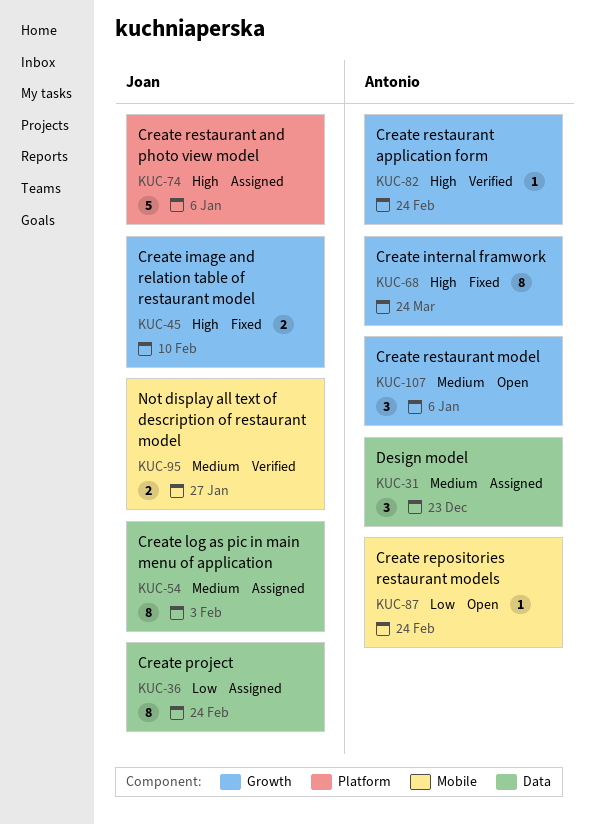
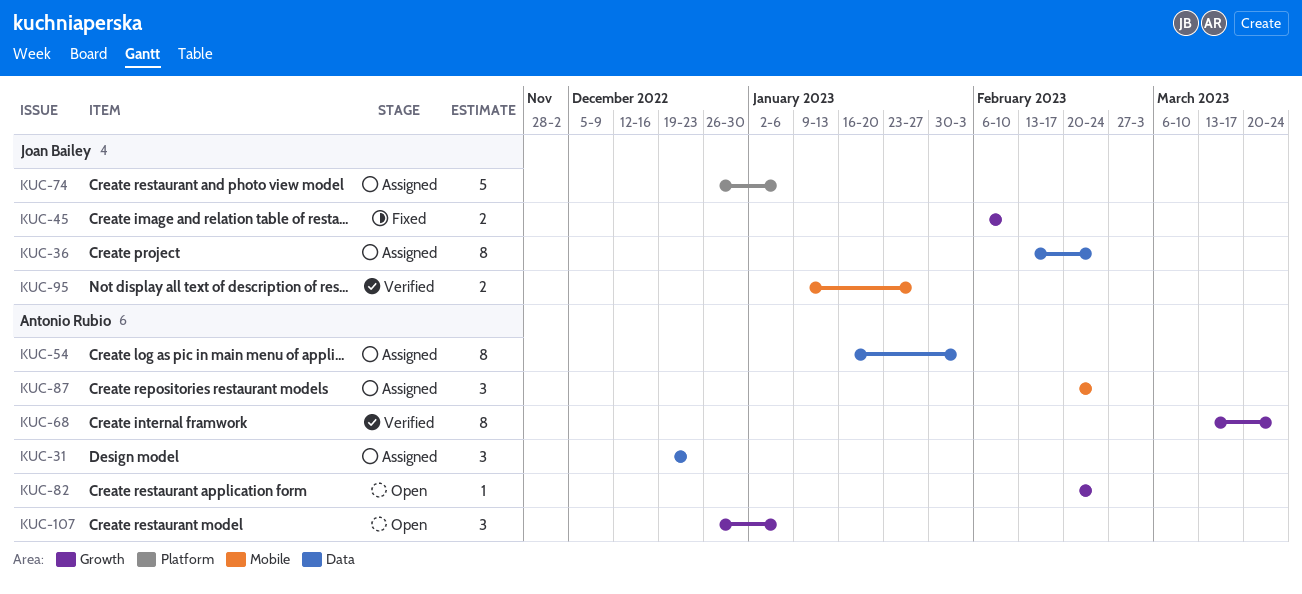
KUC-54, owner: Joan Bailey -> Antonio Rubio
KUC-68, status: Fixed -> Verified
KUC-82, status: Verified -> Open
KUC-87, status: Open -> Assigned
KUC-87, estimate: 1 -> 3

